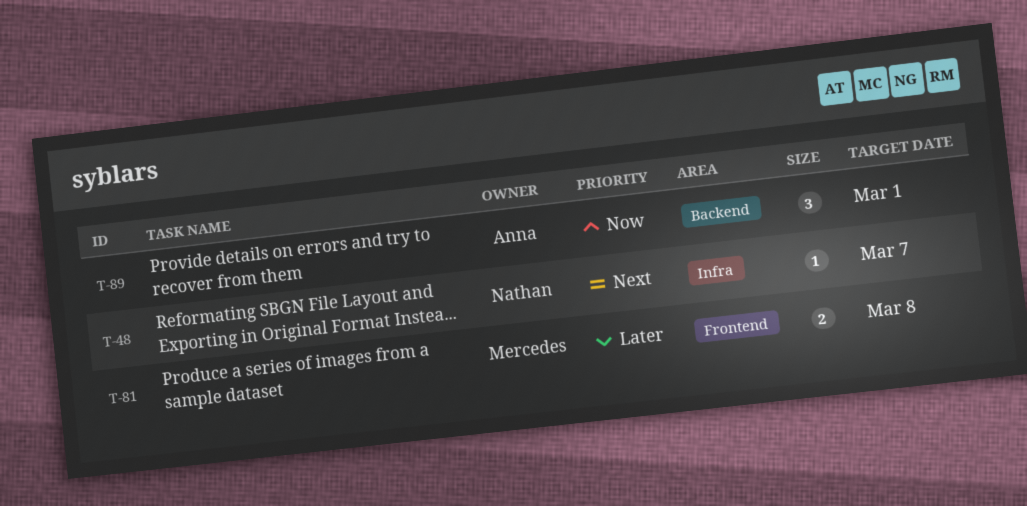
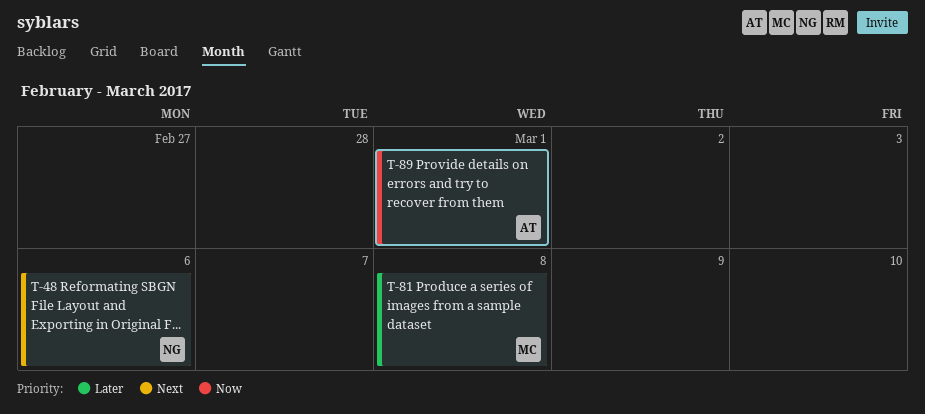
T-48, due: Mar 7 -> Mar 6

